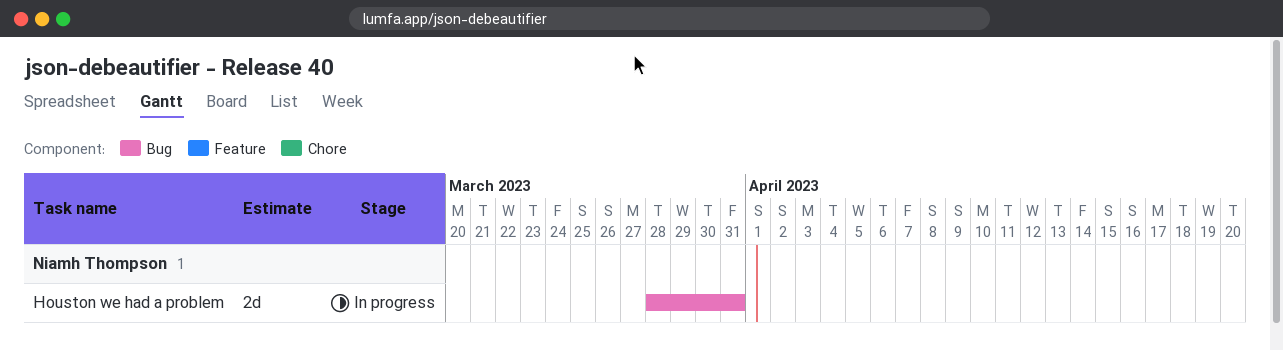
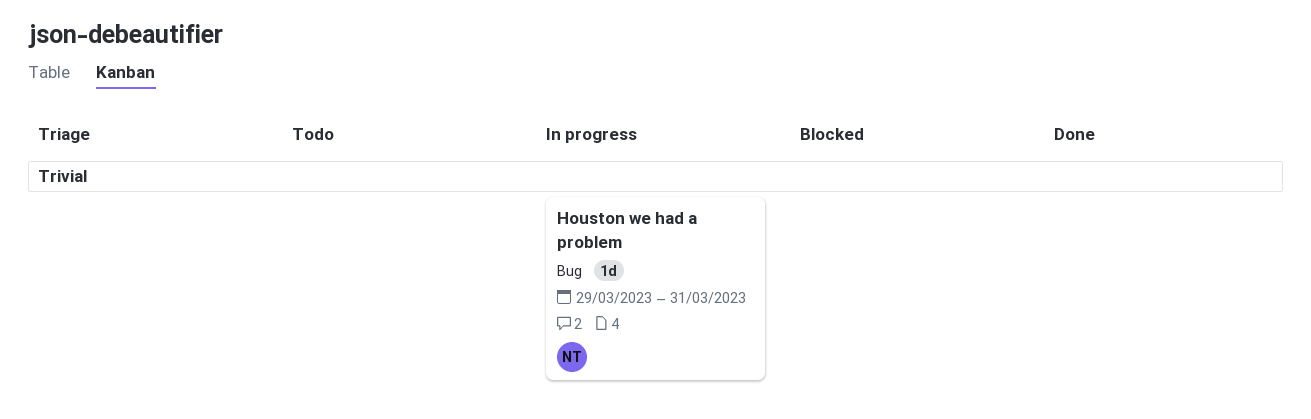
Houston we had a problem, estimate: 2d -> 1d
Houston we had a problem, start: Mar 28 -> Mar 29

